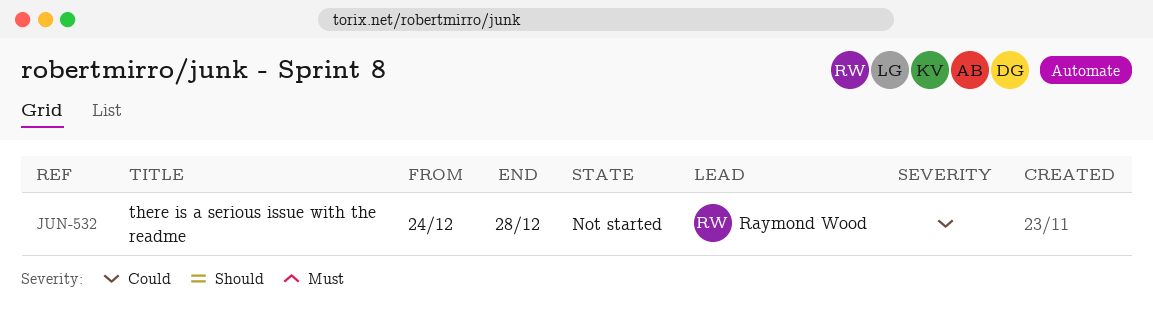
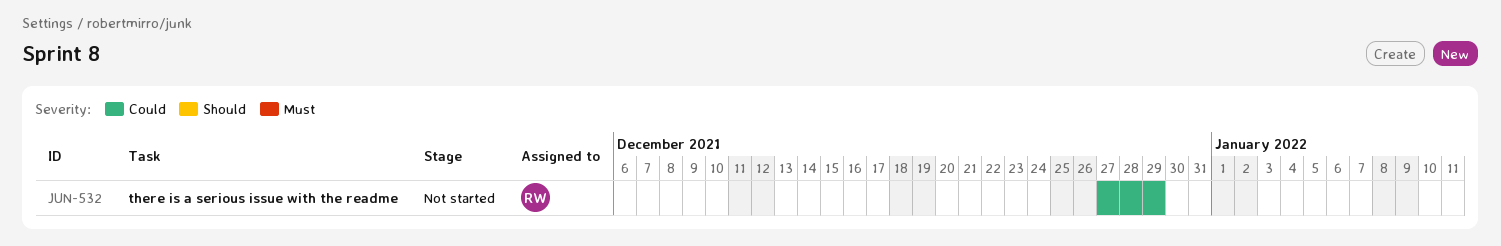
JUN-532, start: Dec 24 -> Dec 27
JUN-532, due: Dec 28 -> Dec 29

